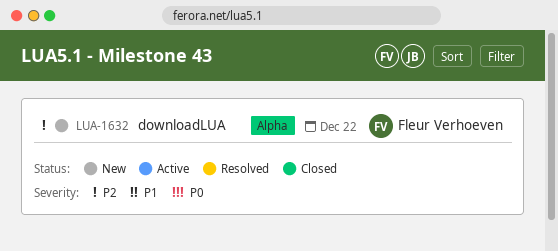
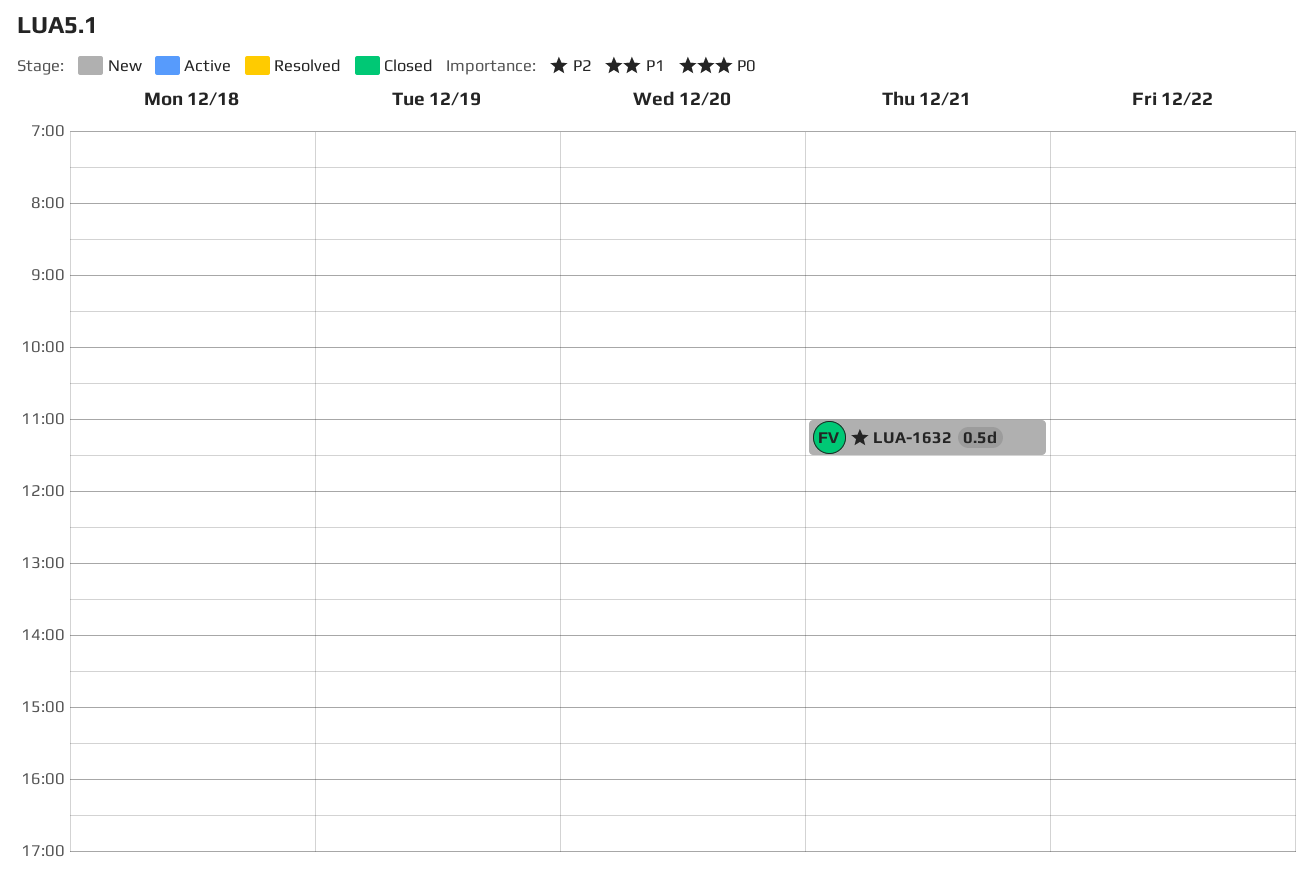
LUA-1632, day: Dec 22 -> Dec 21

